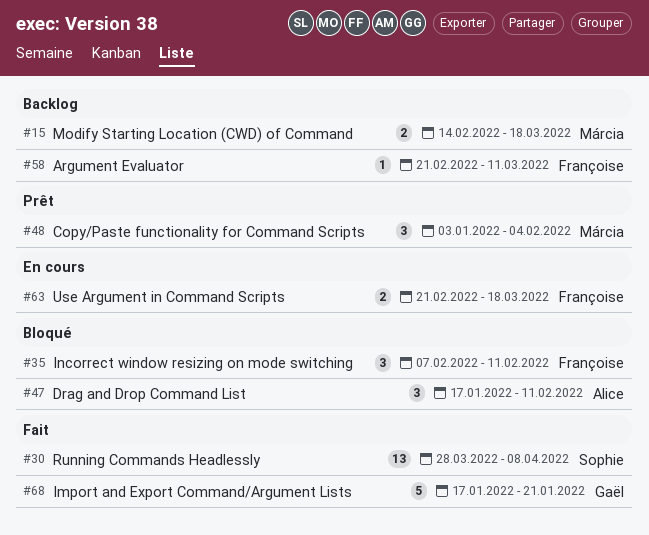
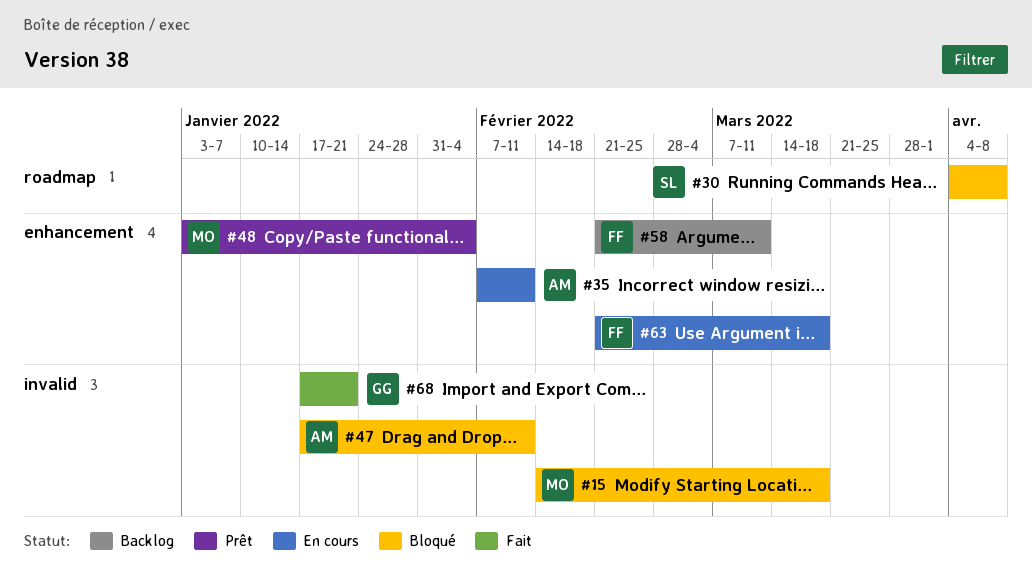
#15, status: Backlog -> Bloqué
#30, status: Fait -> Bloqué
#30, start: Mar 28 -> Apr 4
#35, status: Bloqué -> En cours
#35, owner: Françoise -> Alice

